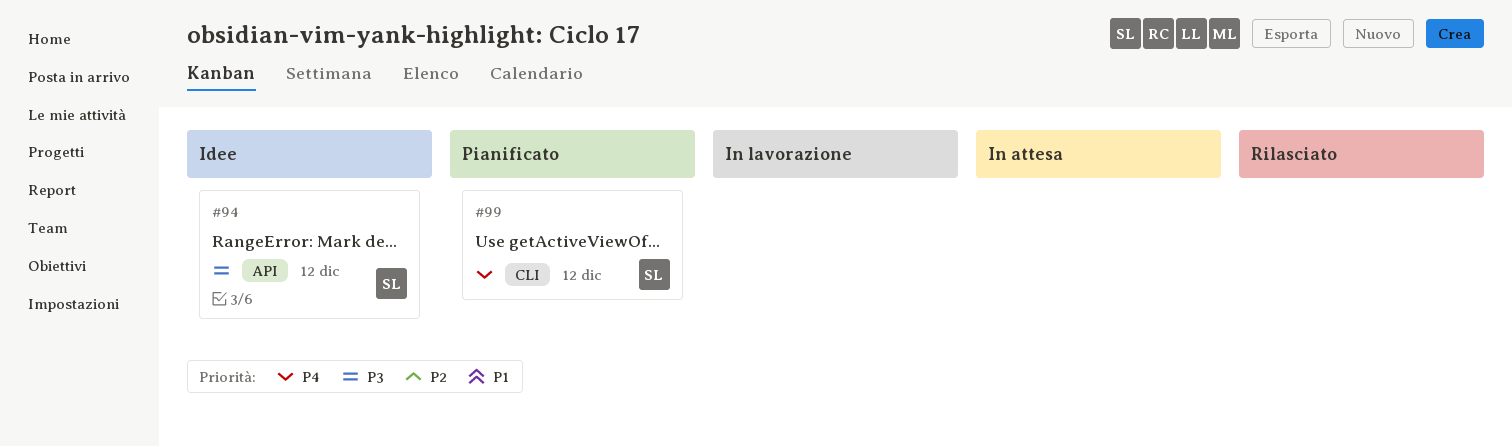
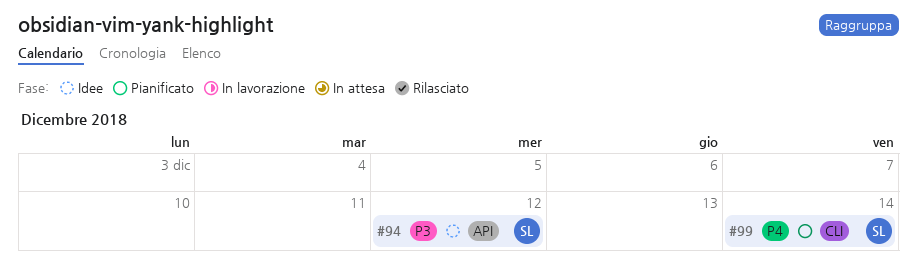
#99, due: Dec 12 -> Dec 14

